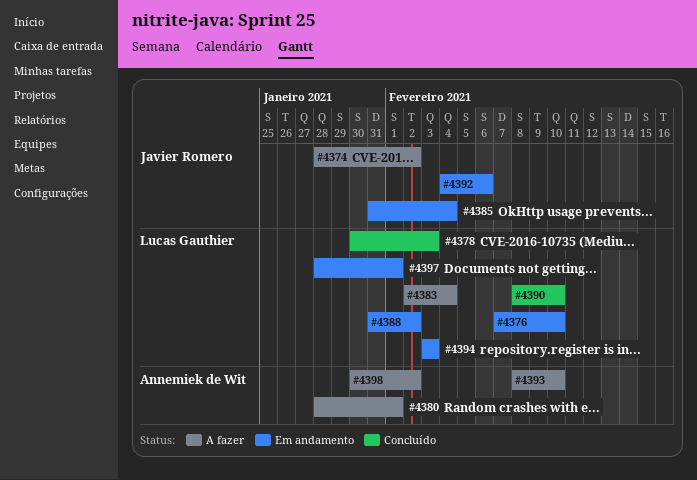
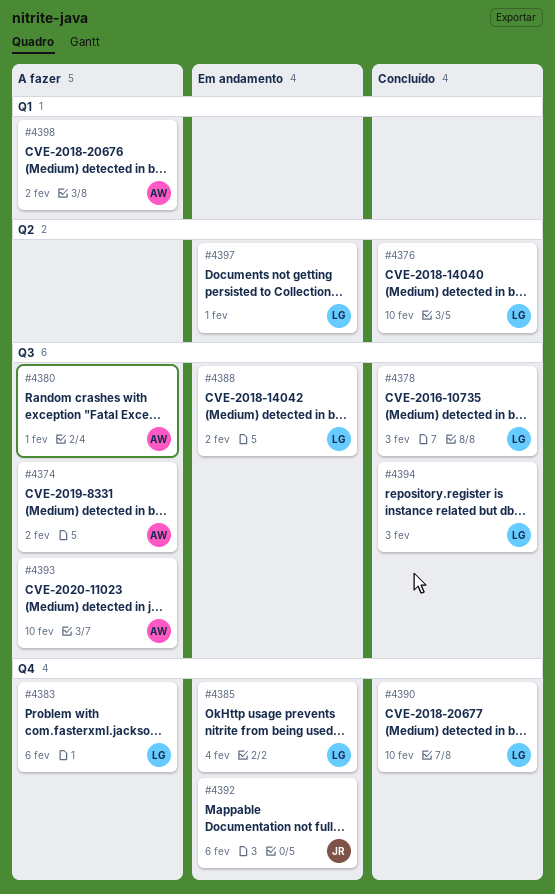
#4374, owner: Javier Romero -> Annemiek de Wit
#4376, status: Em andamento -> Concluído
#4383, due: Feb 4 -> Feb 6
#4385, owner: Javier Romero -> Lucas Gauthier
#4394, status: Em andamento -> Concluído

